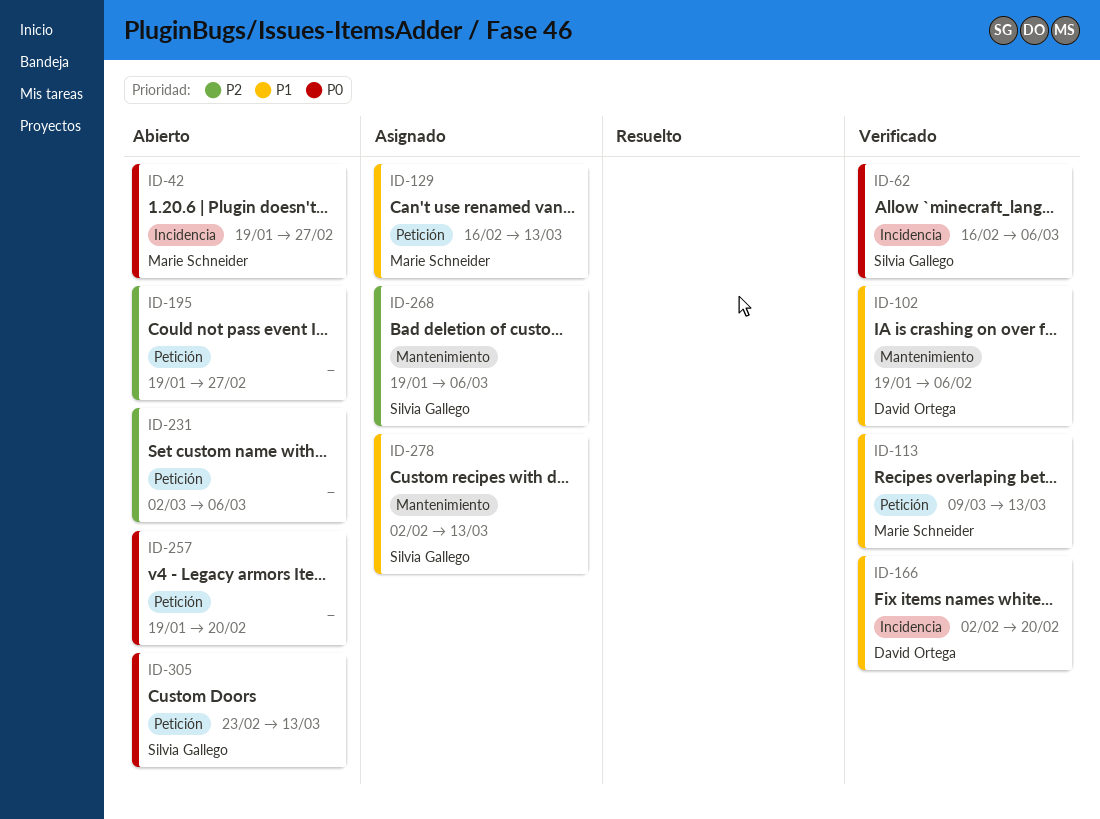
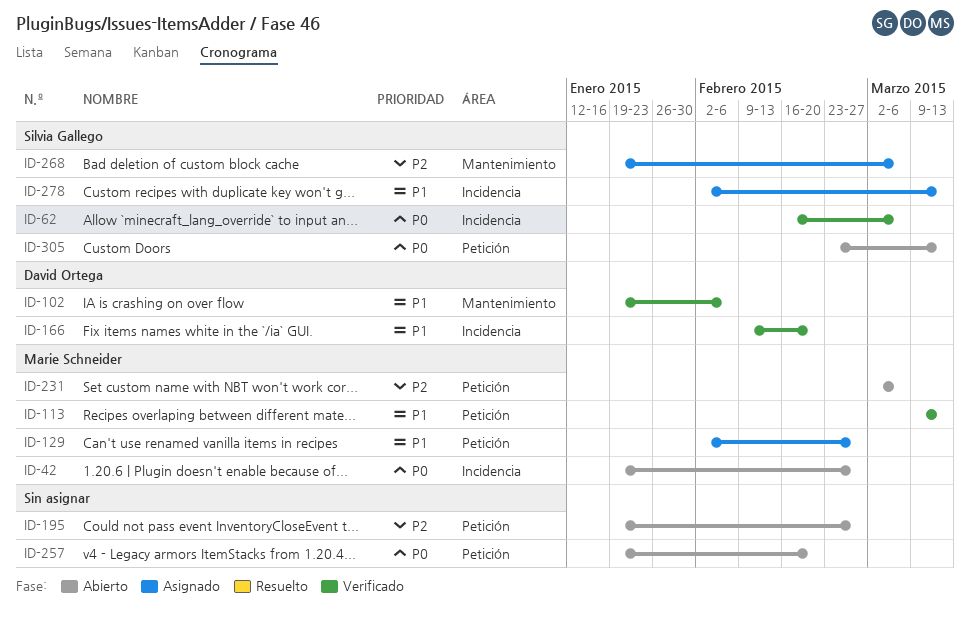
ID-129, start: Feb 16 -> Feb 2
ID-129, due: Mar 13 -> Feb 27
ID-166, start: Feb 2 -> Feb 9
ID-231, owner: none -> Marie Schneider
ID-278, label: Mantenimiento -> Incidencia

